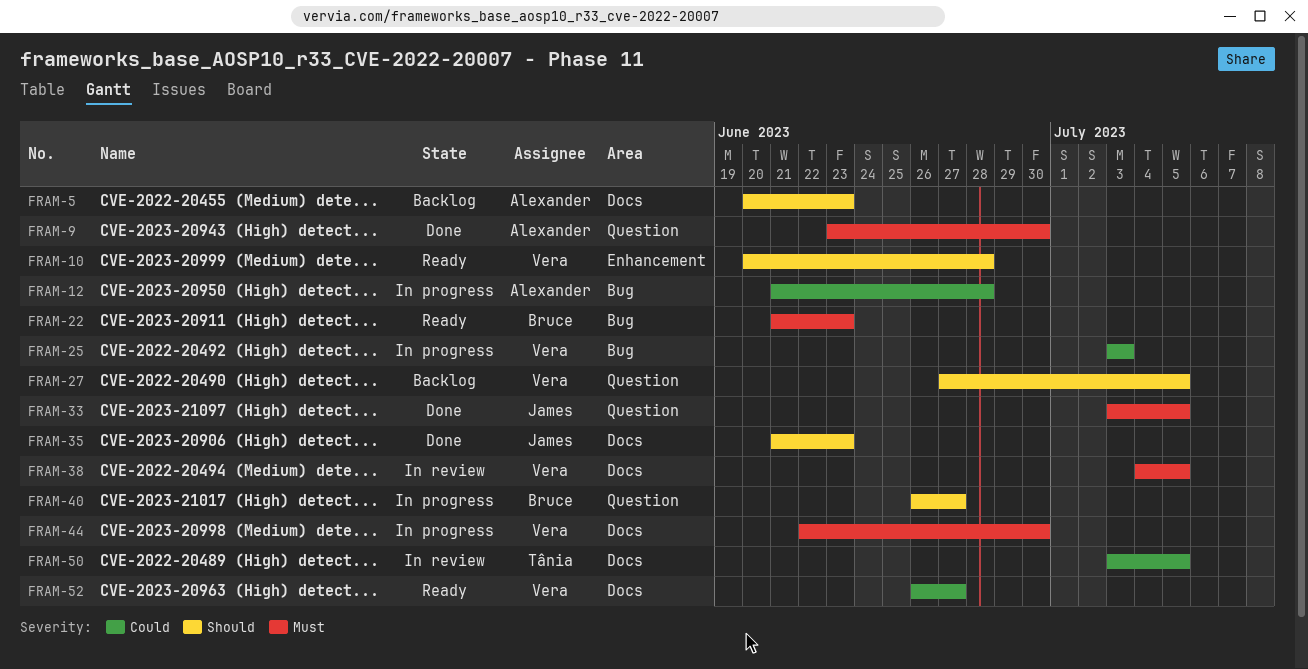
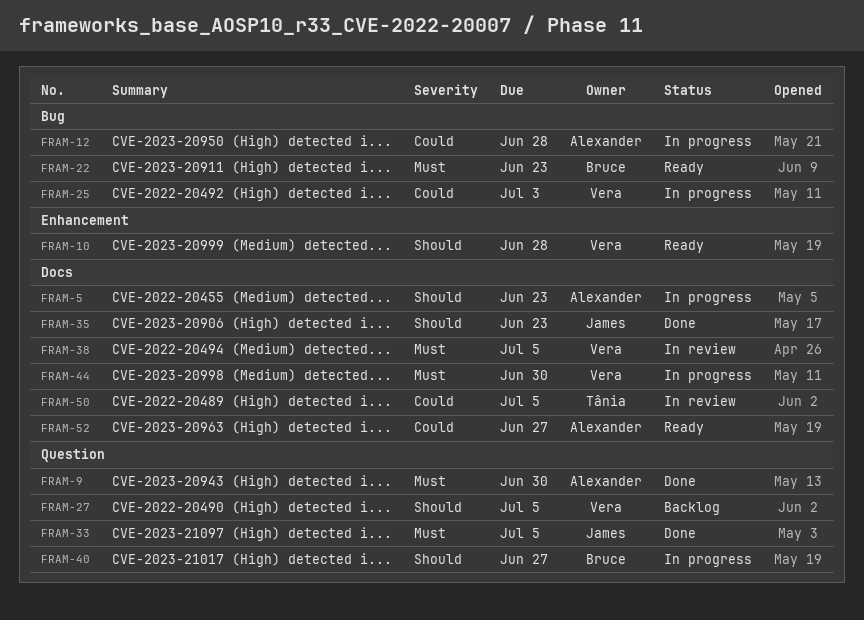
FRAM-5, status: Backlog -> In progress
FRAM-52, owner: Vera -> Alexander

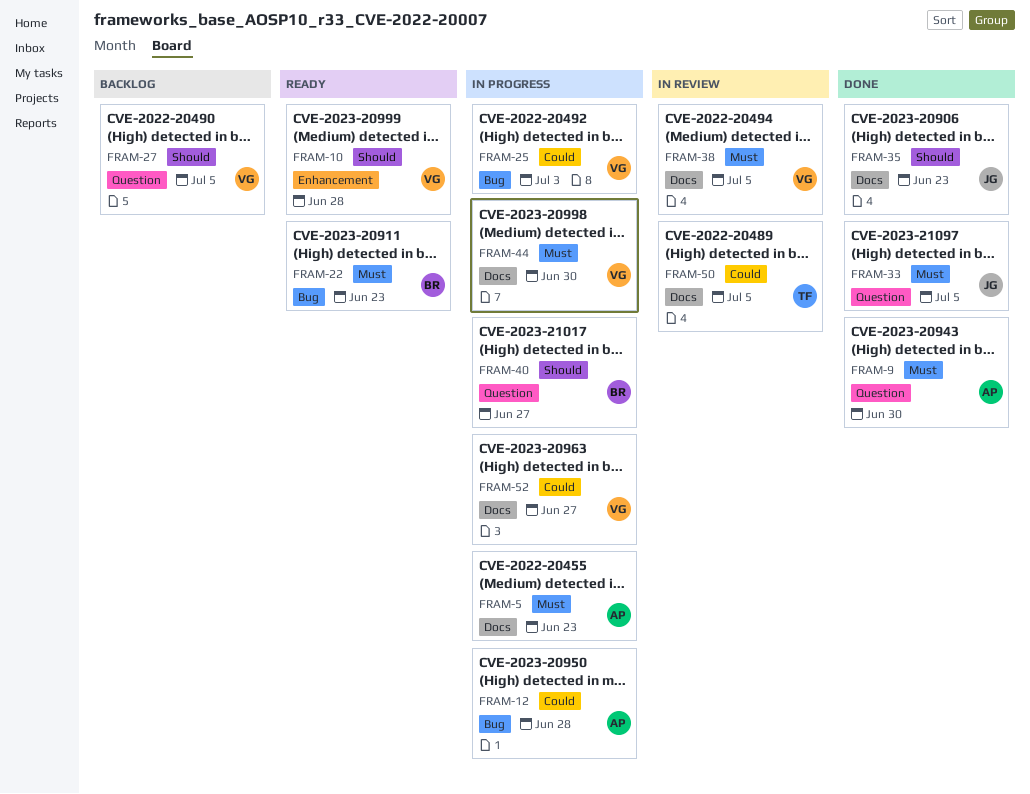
FRAM-5, priority: Should -> Must
FRAM-52, status: Ready -> In progress
FRAM-52, owner: Alexander -> Vera

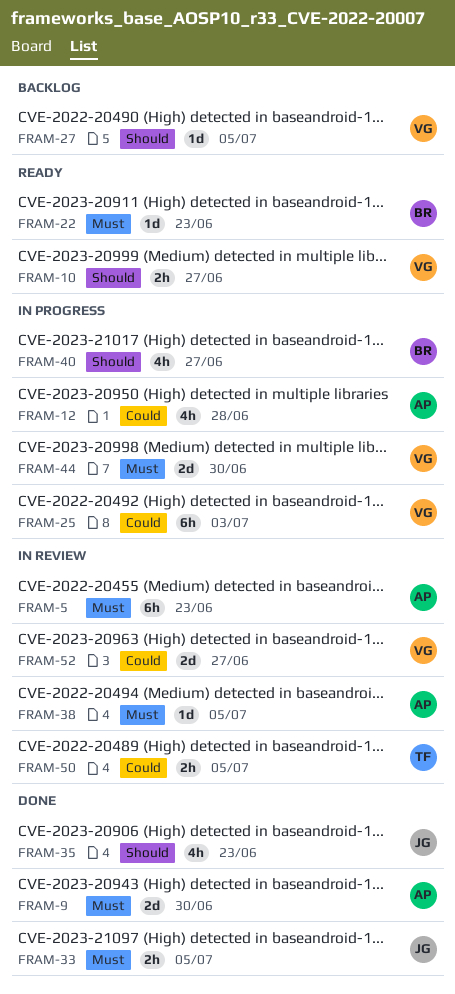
FRAM-5, status: In progress -> In review
FRAM-10, due: Jun 28 -> Jun 27
FRAM-38, owner: VG -> AP
FRAM-52, status: In progress -> In review

